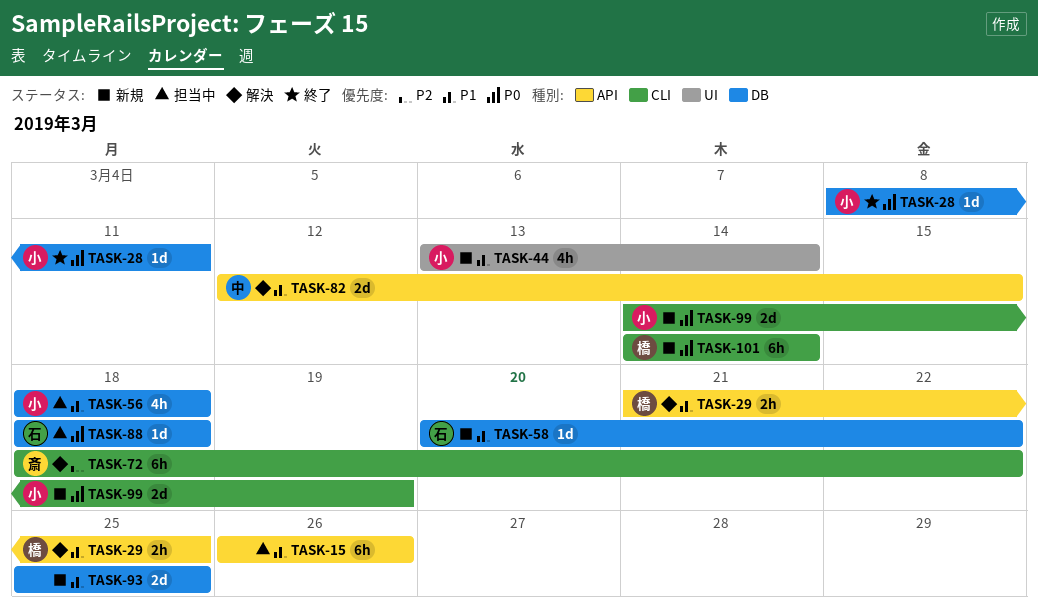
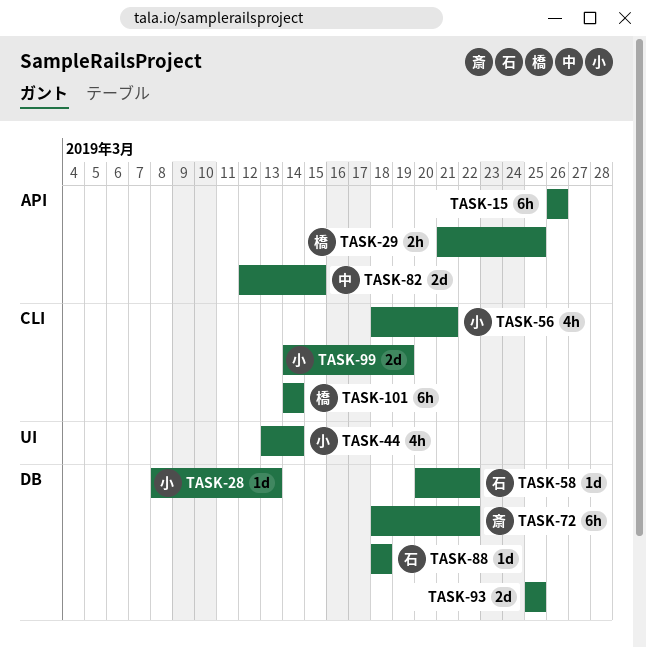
TASK-28, due: Mar 11 -> Mar 13
TASK-56, label: DB -> CLI
TASK-56, due: Mar 18 -> Mar 21
TASK-72, label: CLI -> DB

